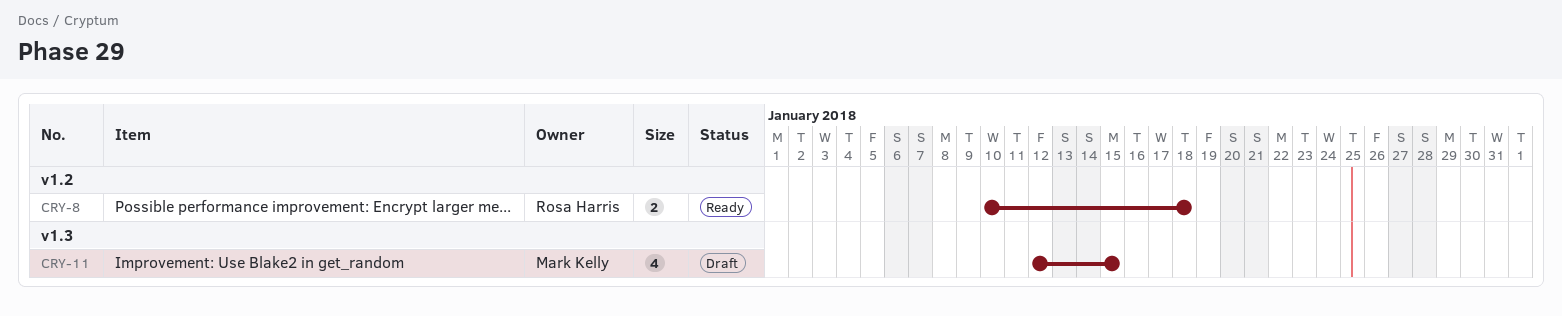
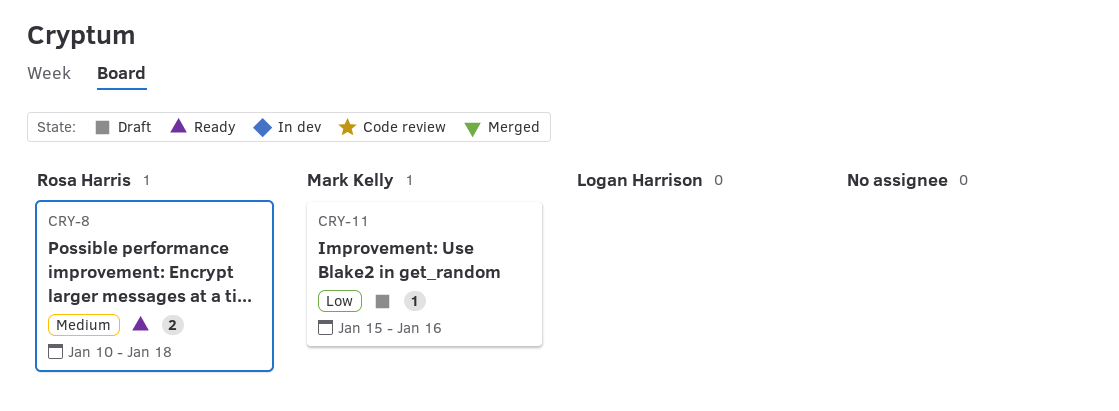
CRY-11, estimate: 4 -> 1
CRY-11, start: Jan 12 -> Jan 15
CRY-11, due: Jan 15 -> Jan 16

